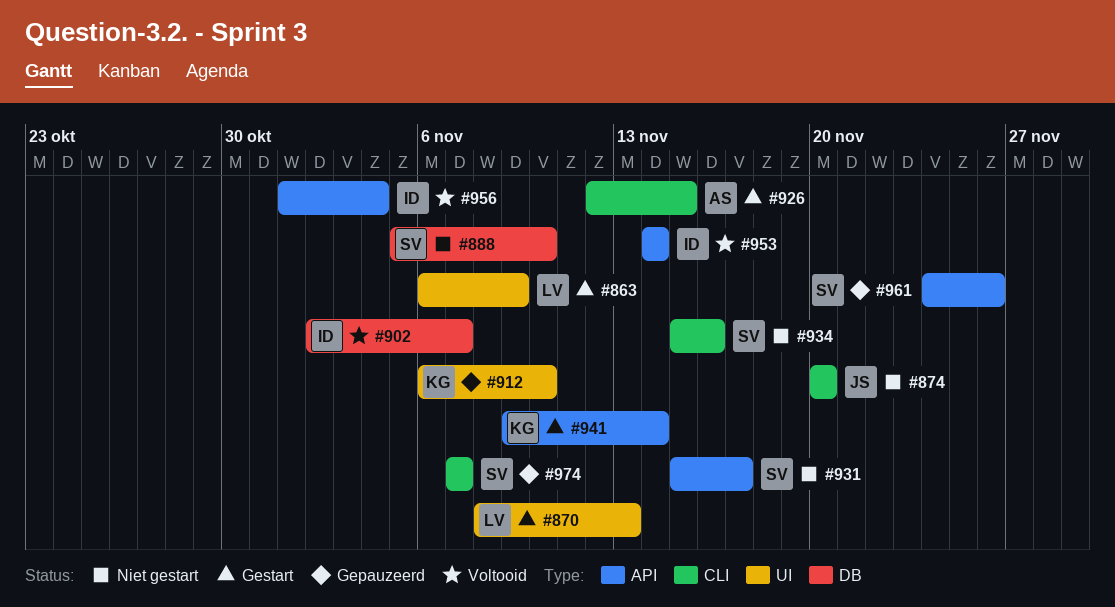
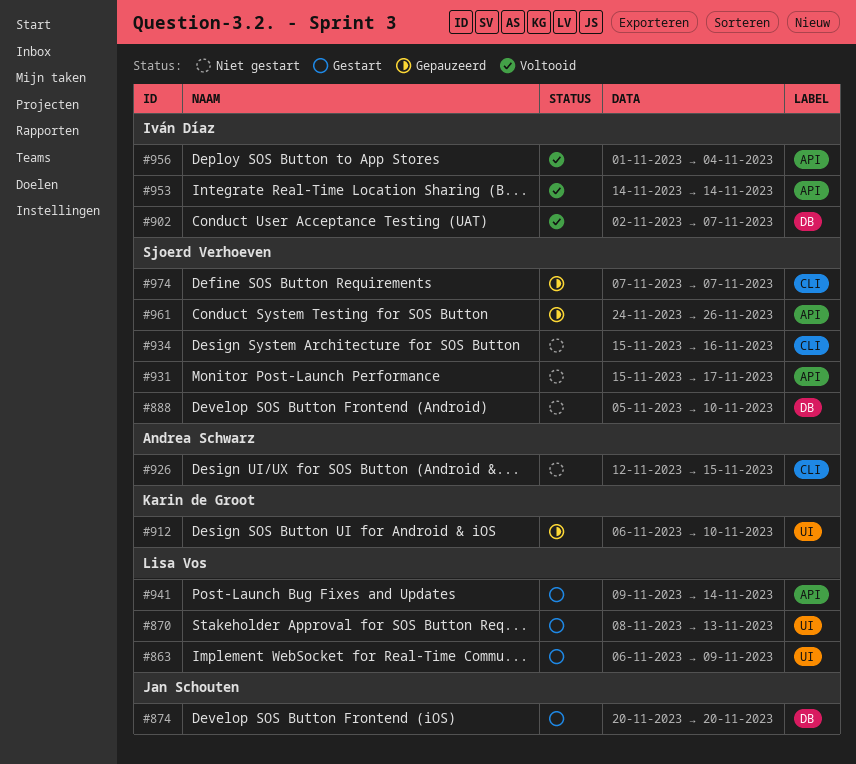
#874, status: Niet gestart -> Gestart
#874, label: CLI -> DB
#926, status: Gestart -> Niet gestart
#941, owner: Karin de Groot -> Lisa Vos

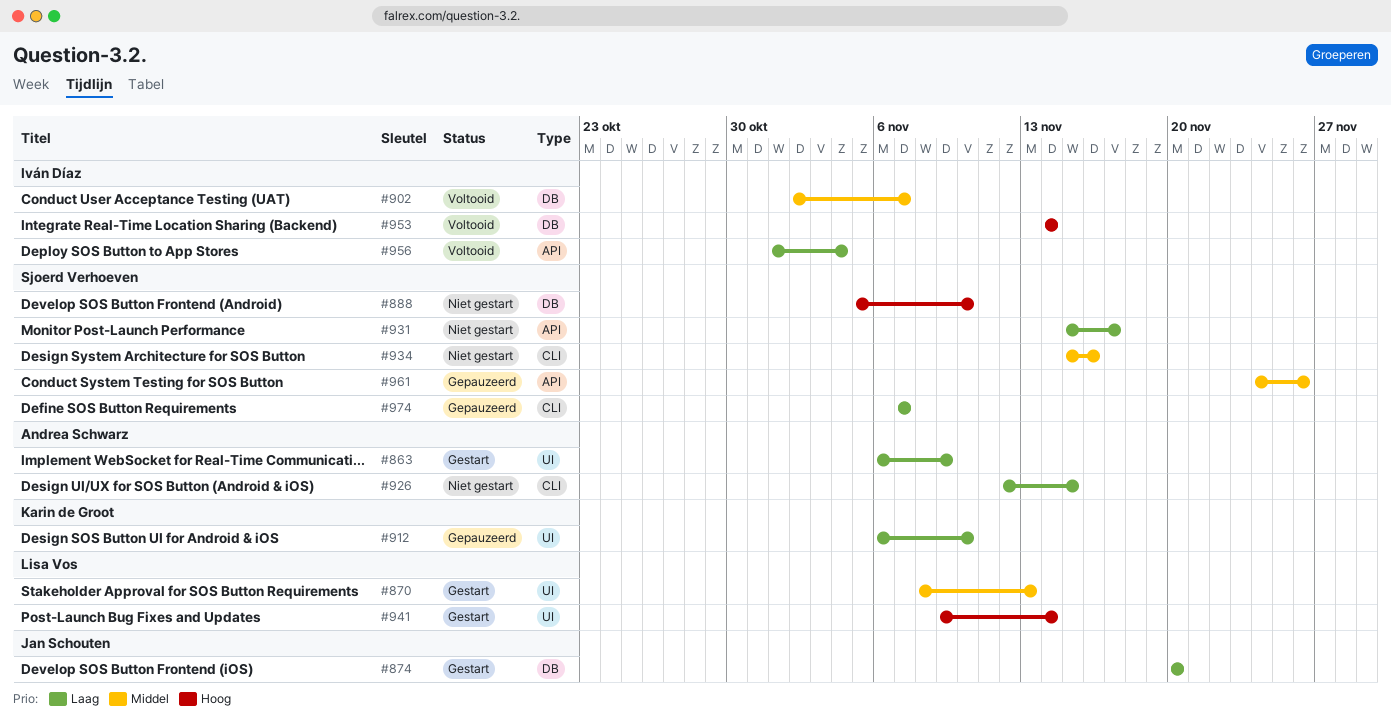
#863, owner: Lisa Vos -> Andrea Schwarz
#941, label: API -> UI
#953, label: API -> DB

